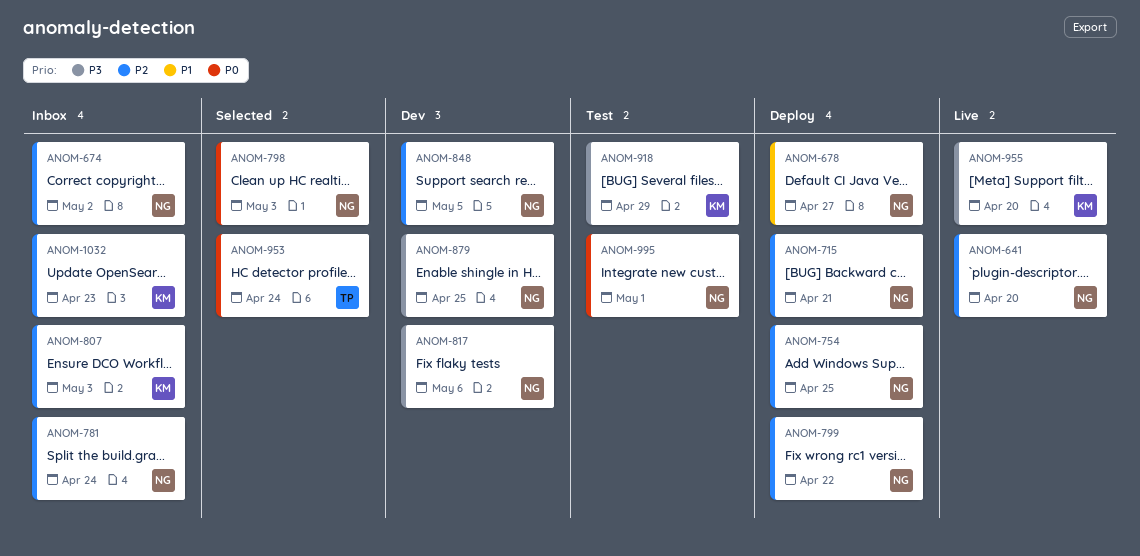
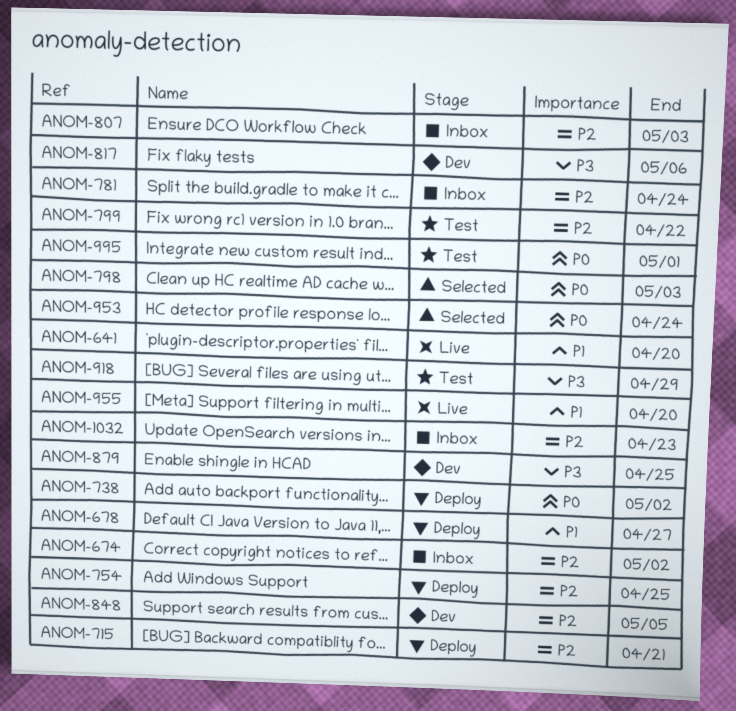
ANOM-641, priority: P2 -> P1
ANOM-738: none -> present
ANOM-799, status: Deploy -> Test
ANOM-955, priority: P3 -> P1

